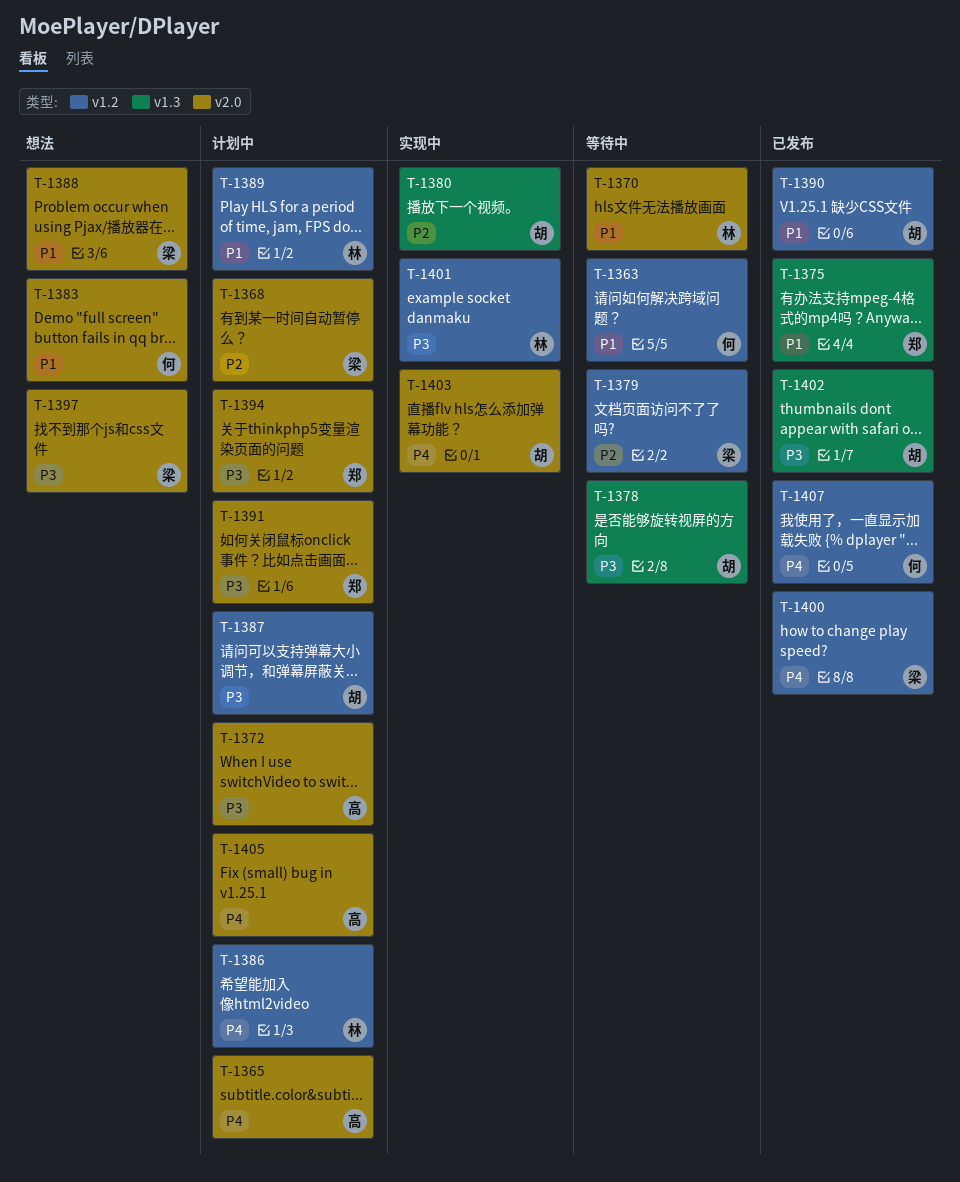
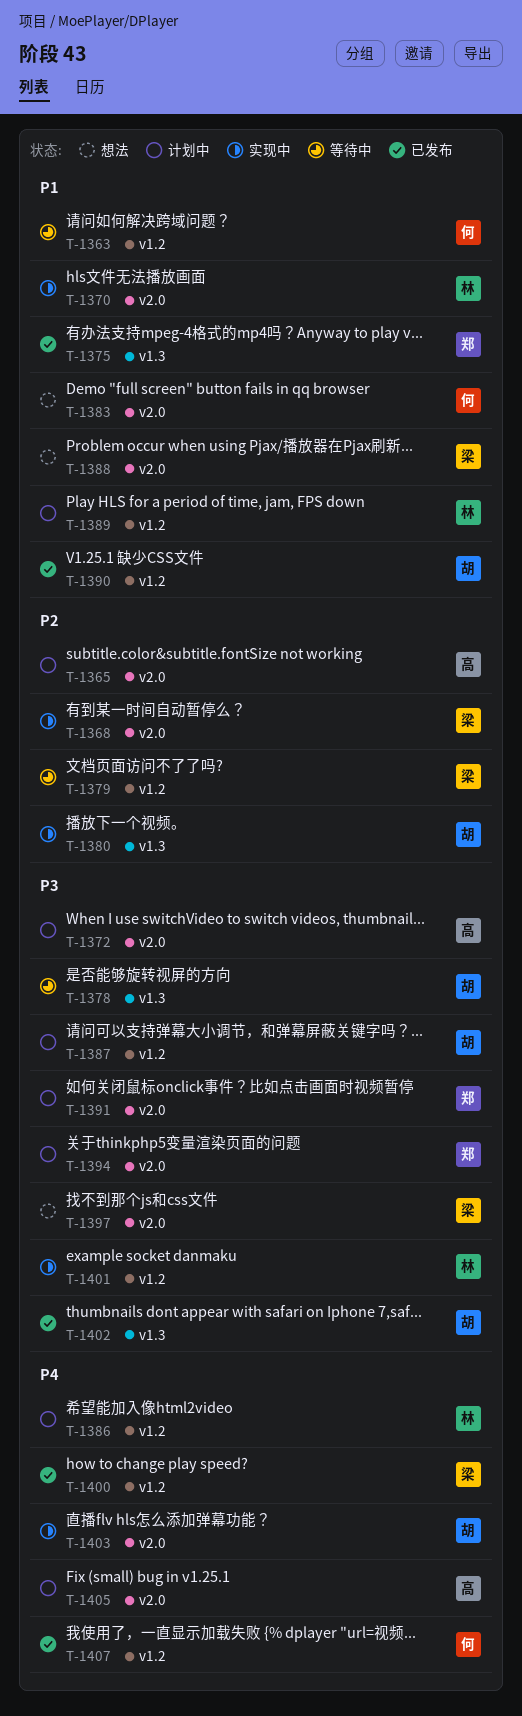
T-1365, priority: P4 -> P2
T-1368, status: 计划中 -> 实现中
T-1370, status: 等待中 -> 实现中

